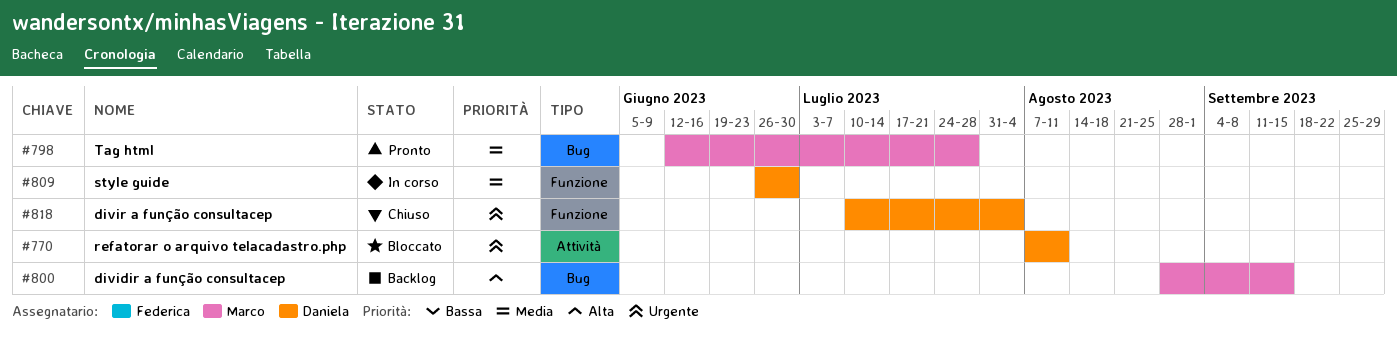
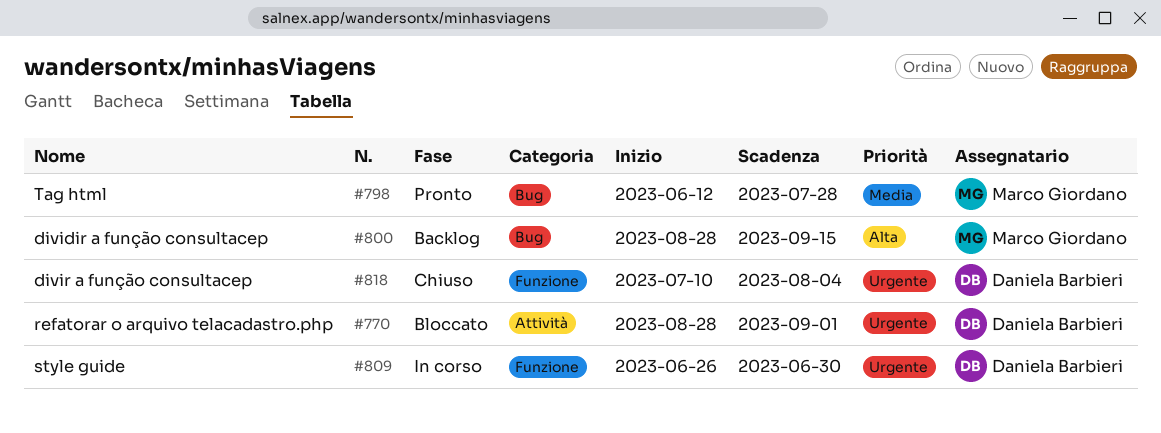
#770, start: Aug 7 -> Aug 28
#770, due: Aug 11 -> Sep 1
#809, priority: Media -> Urgente

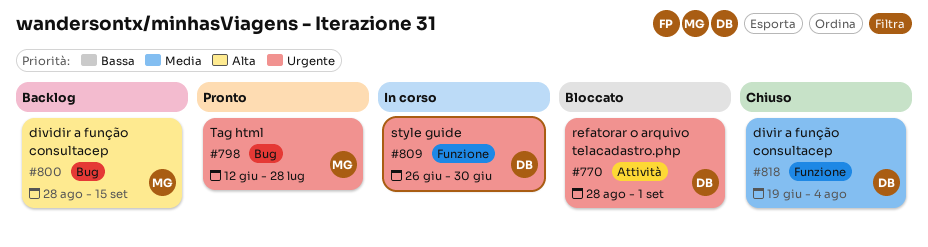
#798, priority: Media -> Urgente
#818, priority: Urgente -> Media
#818, start: Jul 10 -> Jun 19

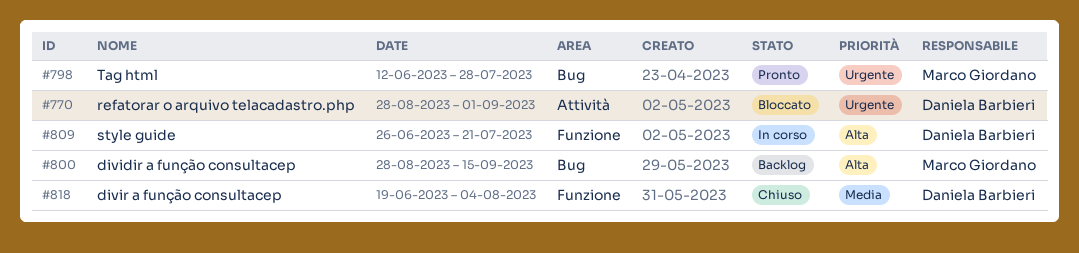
#809, priority: Urgente -> Alta
#809, due: Jun 30 -> Jul 21

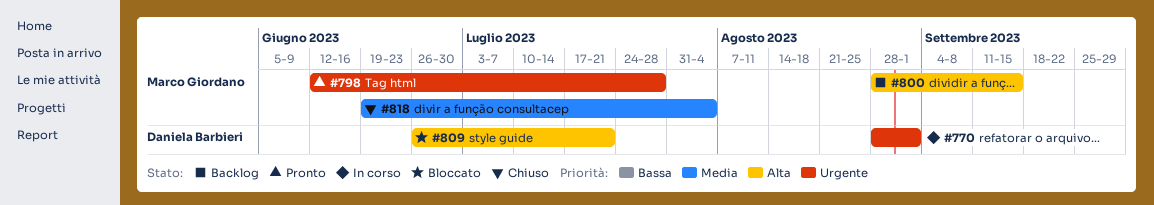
#770, status: Bloccato -> In corso
#809, status: In corso -> Bloccato
#818, owner: Daniela Barbieri -> Marco Giordano

